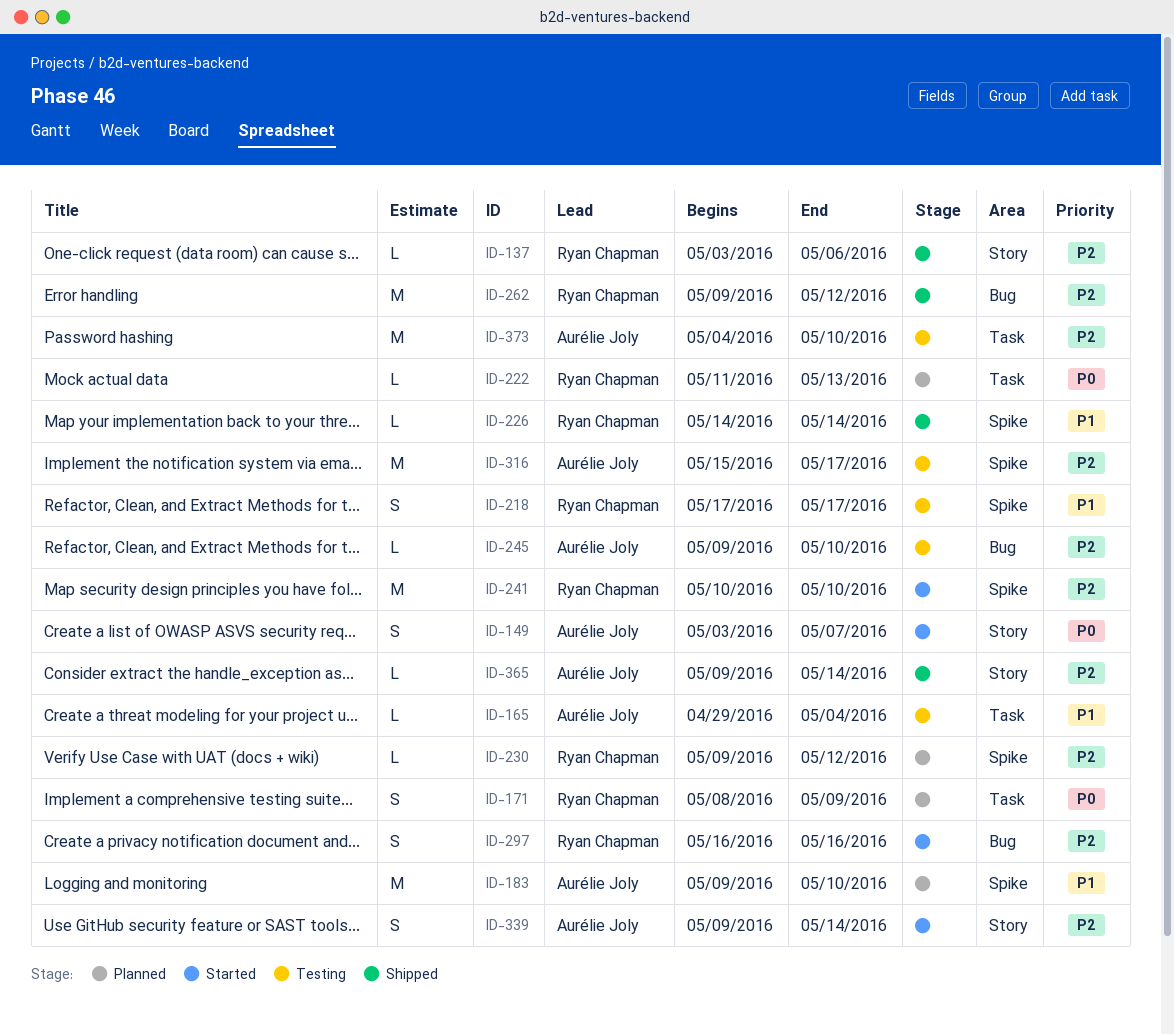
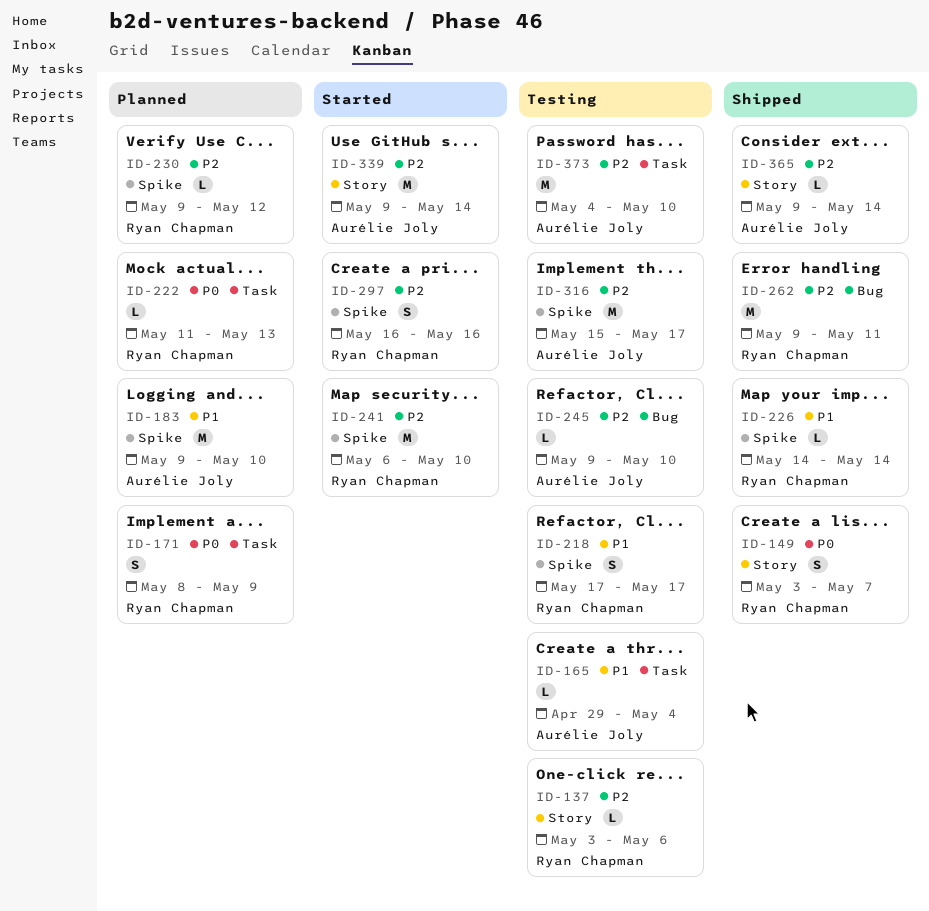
ID-137, status: Shipped -> Testing
ID-149, status: Started -> Shipped
ID-149, owner: Aurélie Joly -> Ryan Chapman
ID-241, start: May 10 -> May 6
ID-262, due: May 12 -> May 11
ID-297, label: Bug -> Spike
ID-339, estimate: S -> M

